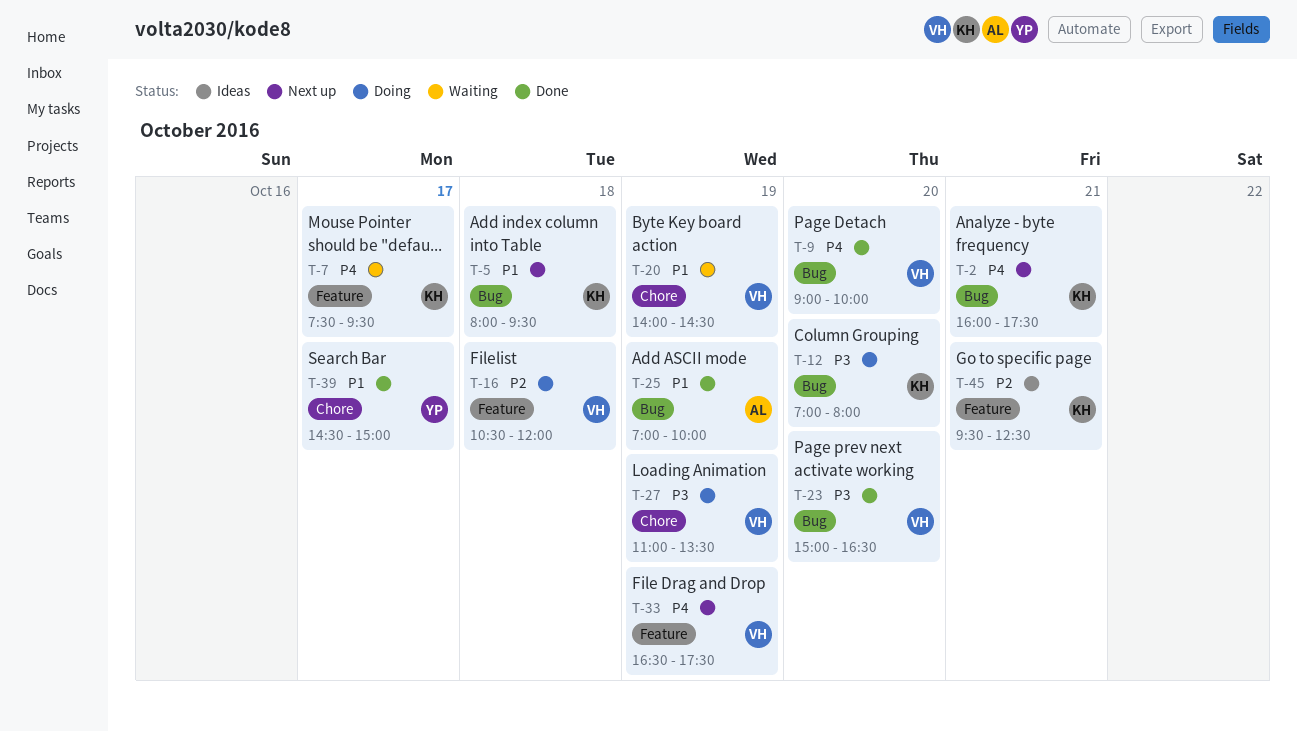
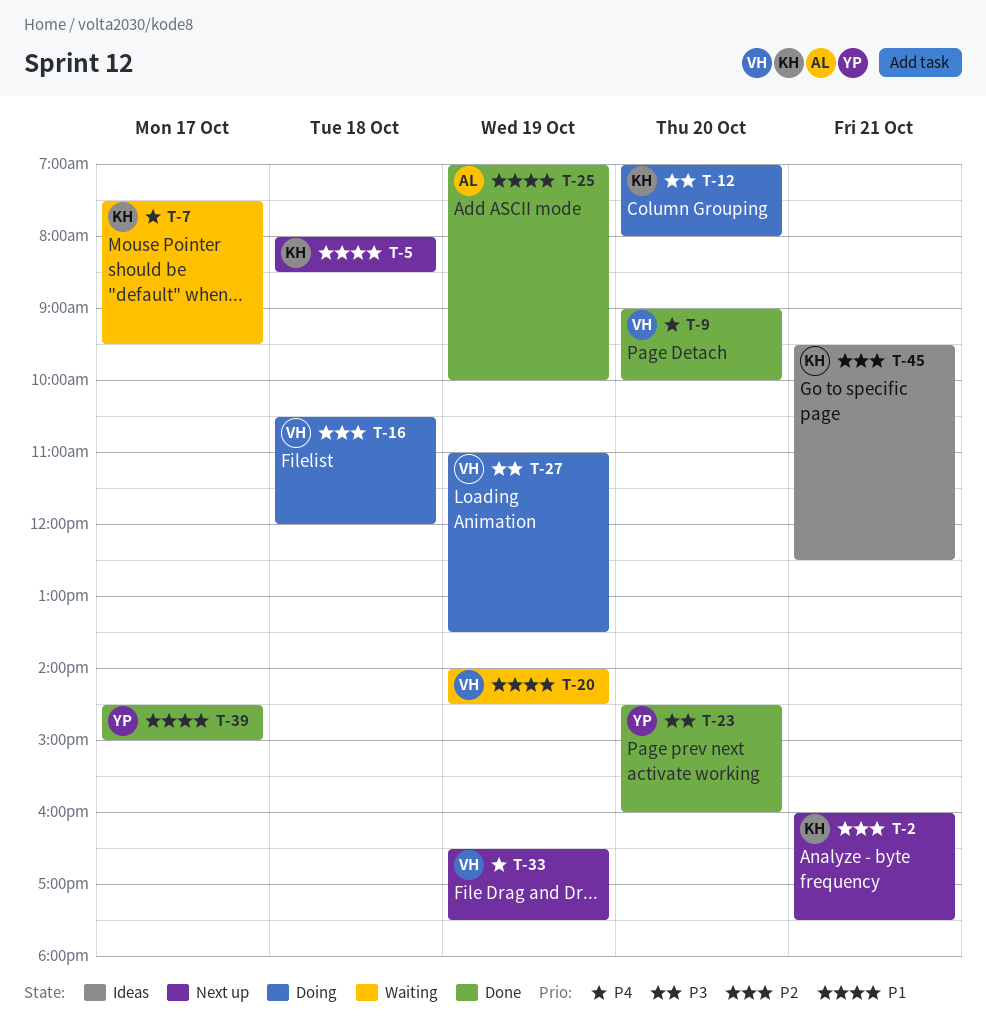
T-2, priority: P4 -> P2
T-5, ends: 09:30 -> 08:30
T-23, owner: VH -> YP
T-23, begins: 15:00 -> 14:30
T-23, ends: 16:30 -> 16:00

